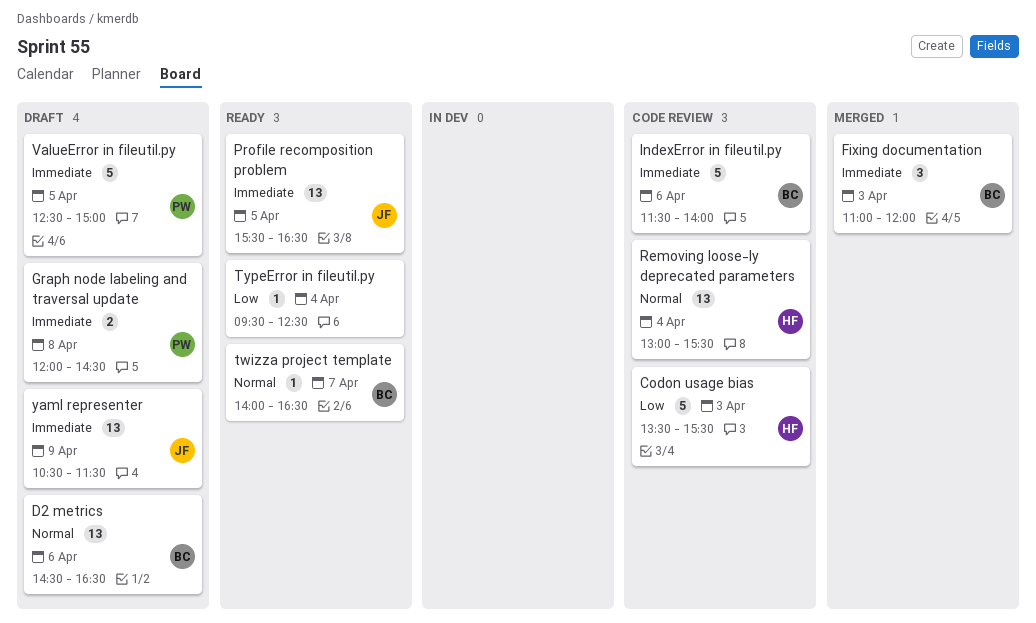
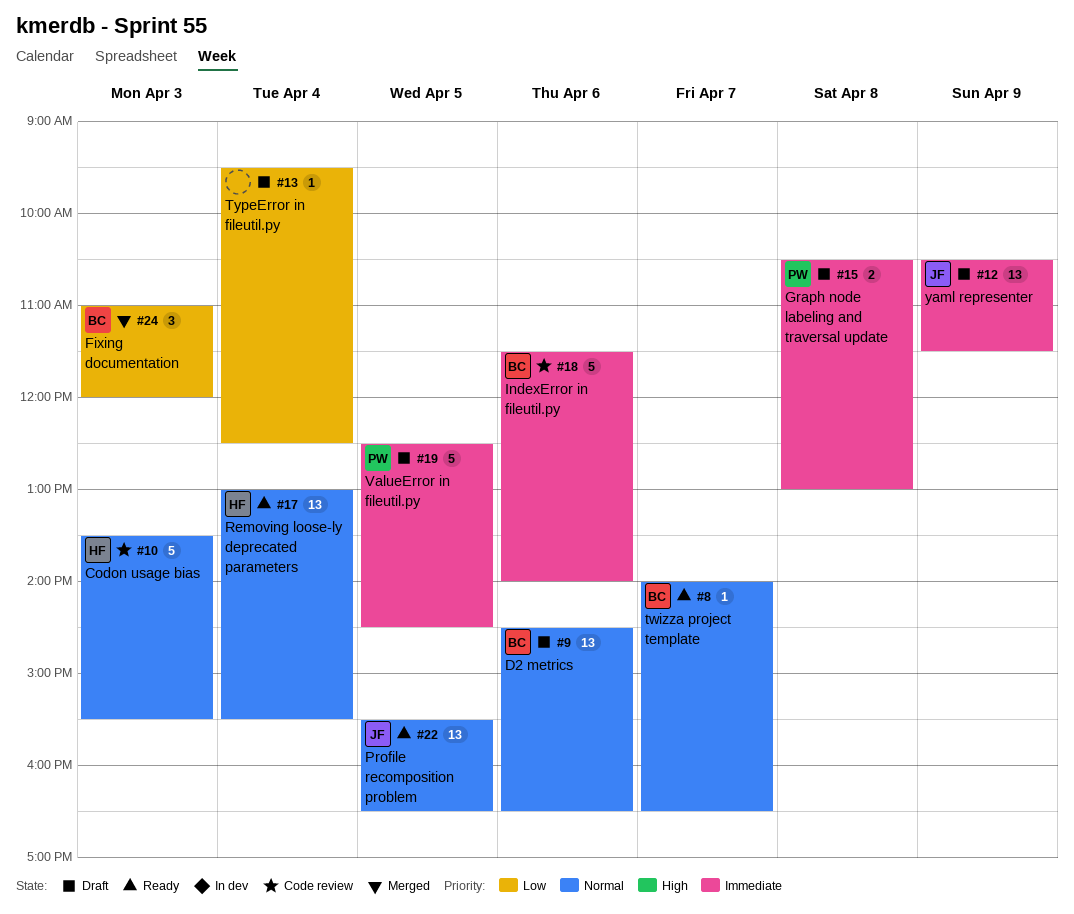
Codon usage bias, priority: Low -> Normal
Fixing documentation, priority: Immediate -> Low
Graph node labeling and traversal update, begins: 12:00 -> 10:30
Graph node labeling and traversal update, ends: 14:30 -> 13:00
Profile recomposition problem, priority: Immediate -> Normal
Removing loose-ly deprecated parameters, status: Code review -> Ready
TypeError in fileutil.py, status: Ready -> Draft
ValueError in fileutil.py, ends: 15:00 -> 14:30

